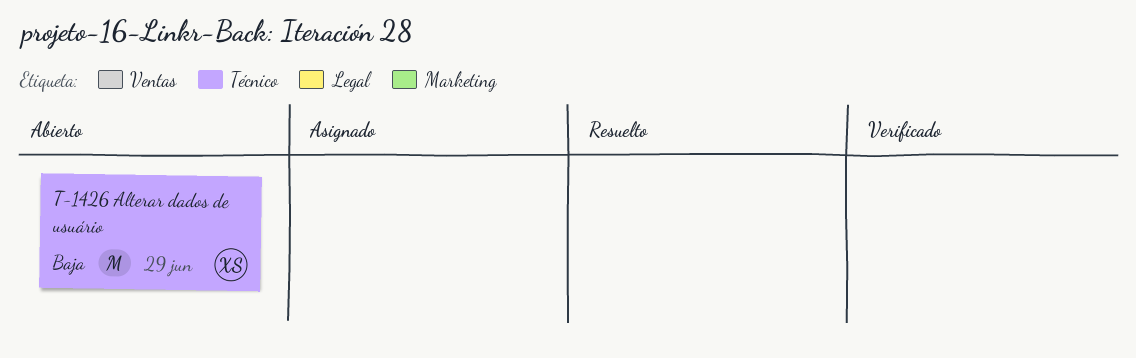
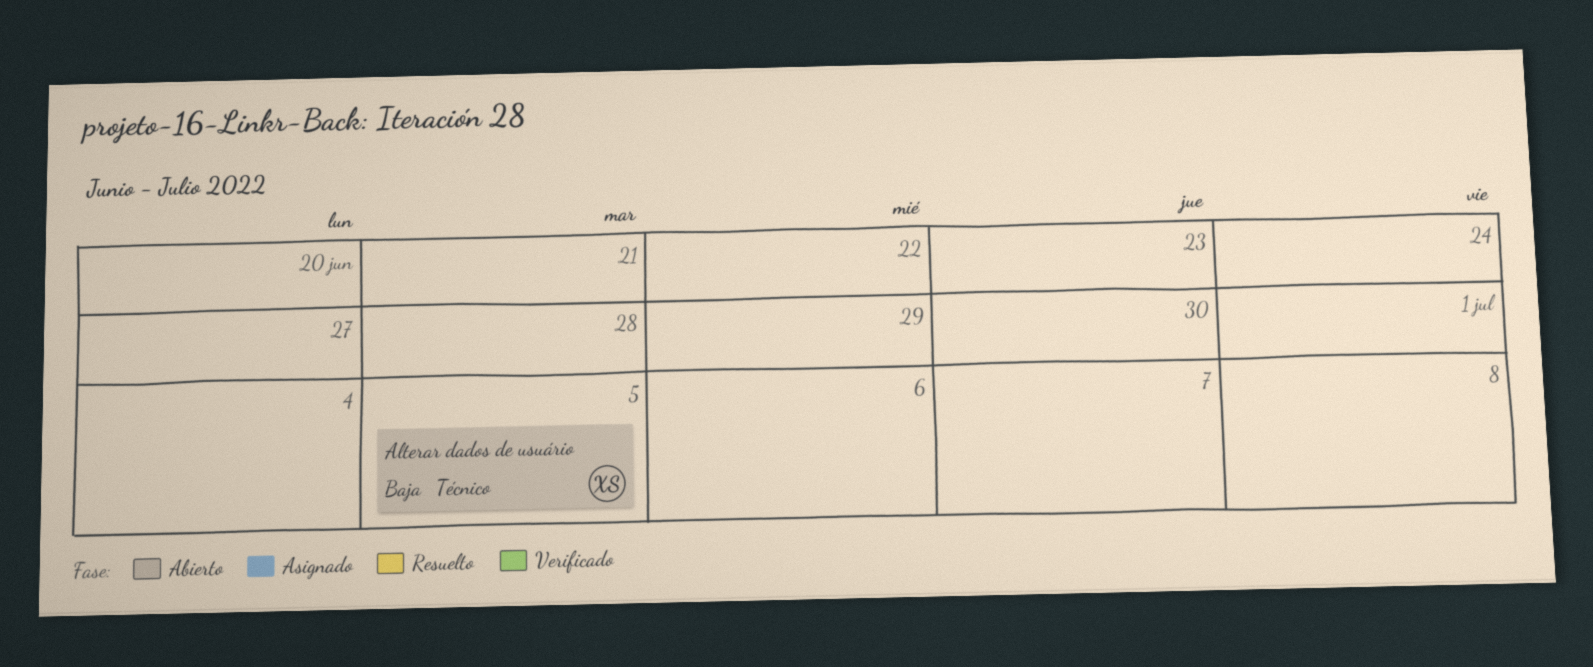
Alterar dados de usuário, due: Jun 29 -> Jul 5

